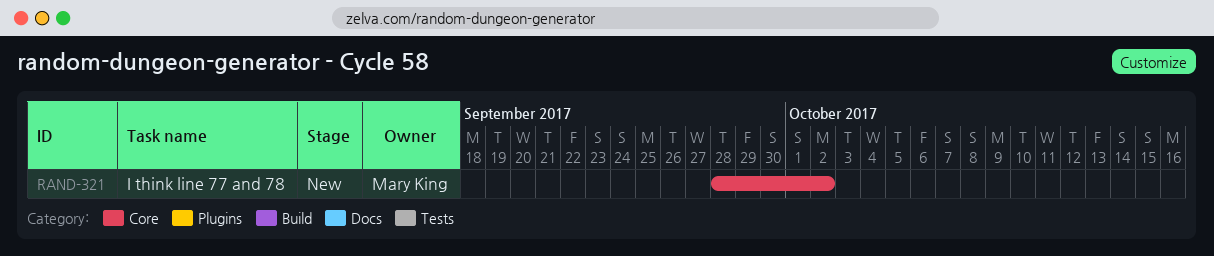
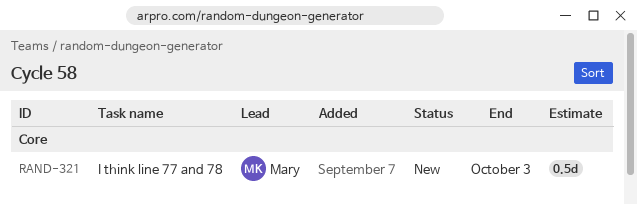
RAND-321, due: Oct 2 -> Oct 3

